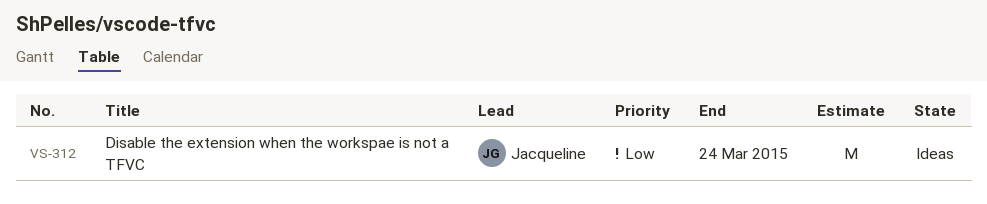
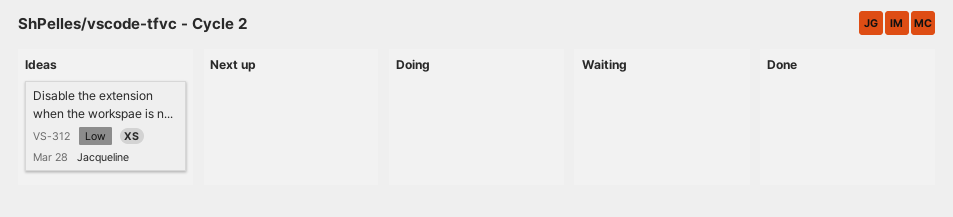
VS-312, estimate: M -> XS
VS-312, due: Mar 24 -> Mar 28

